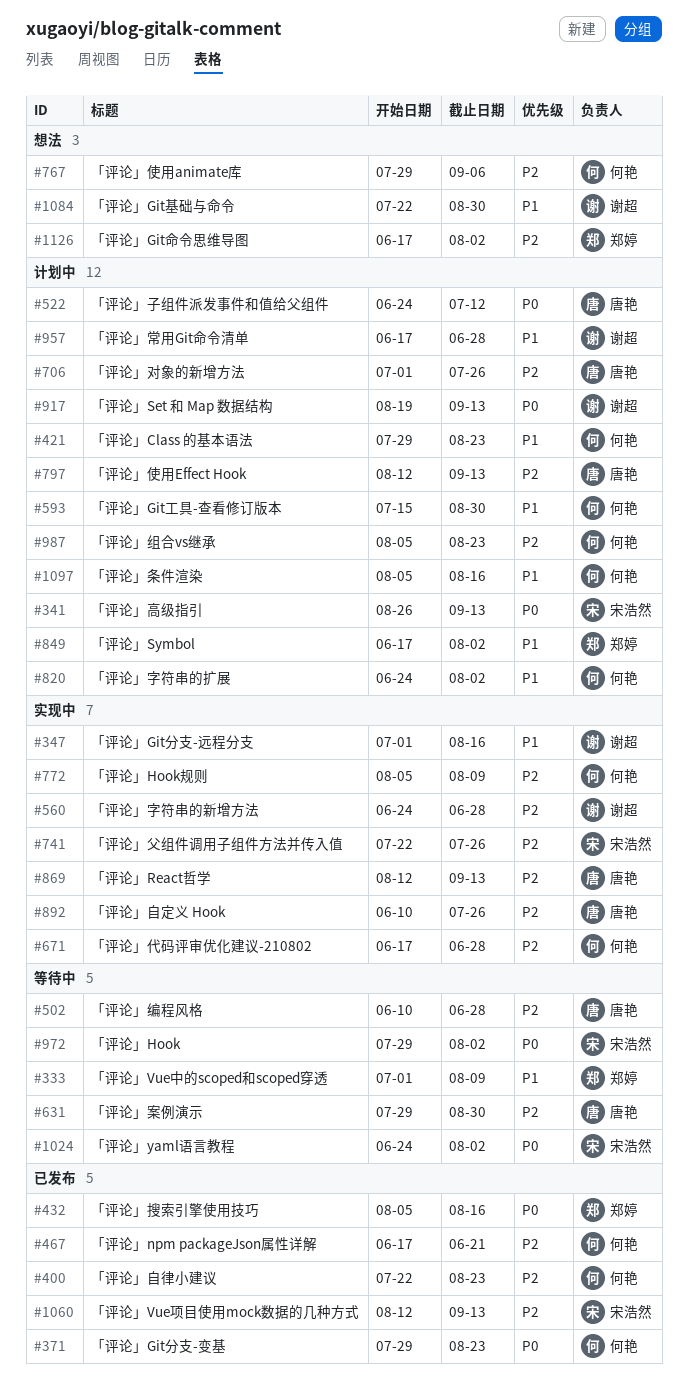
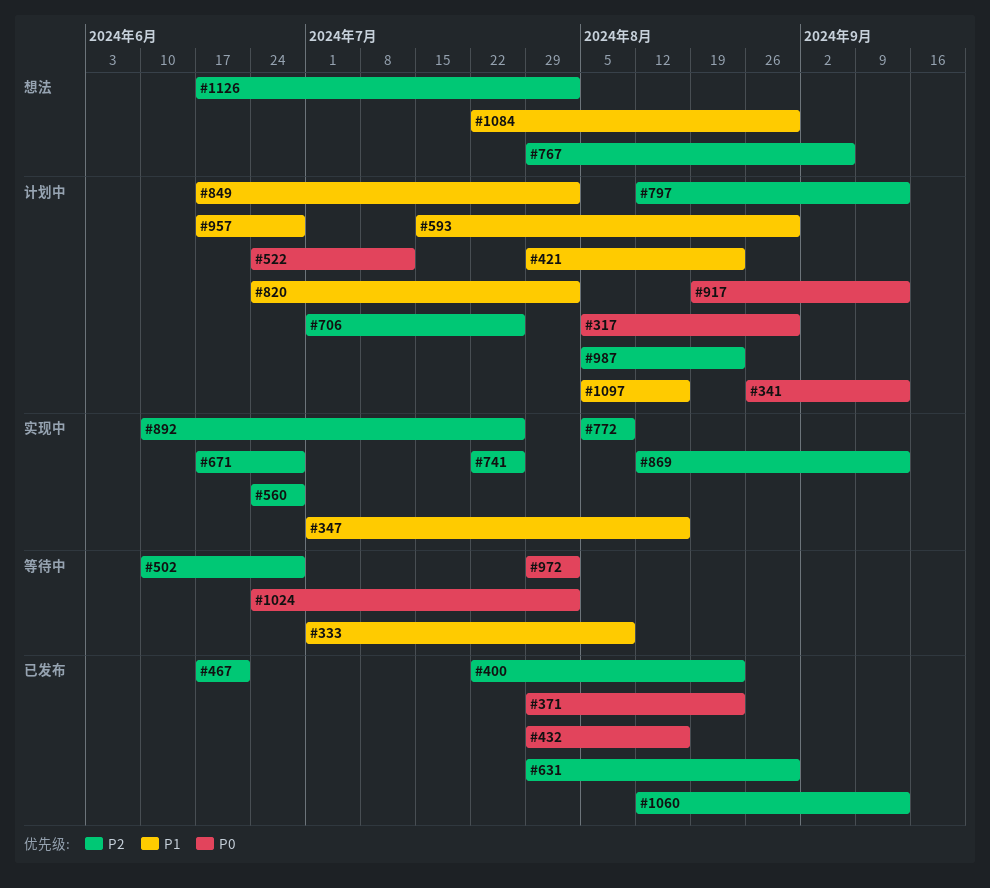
#317: none -> present
#432, start: Aug 5 -> Jul 29
#631, status: 等待中 -> 已发布

